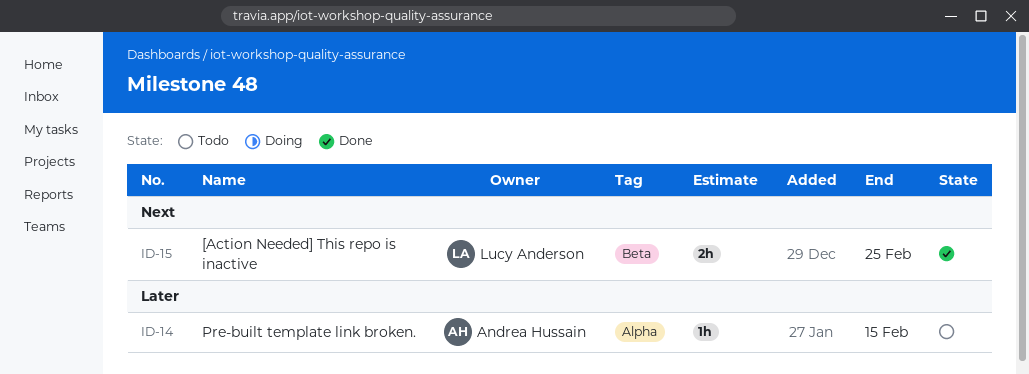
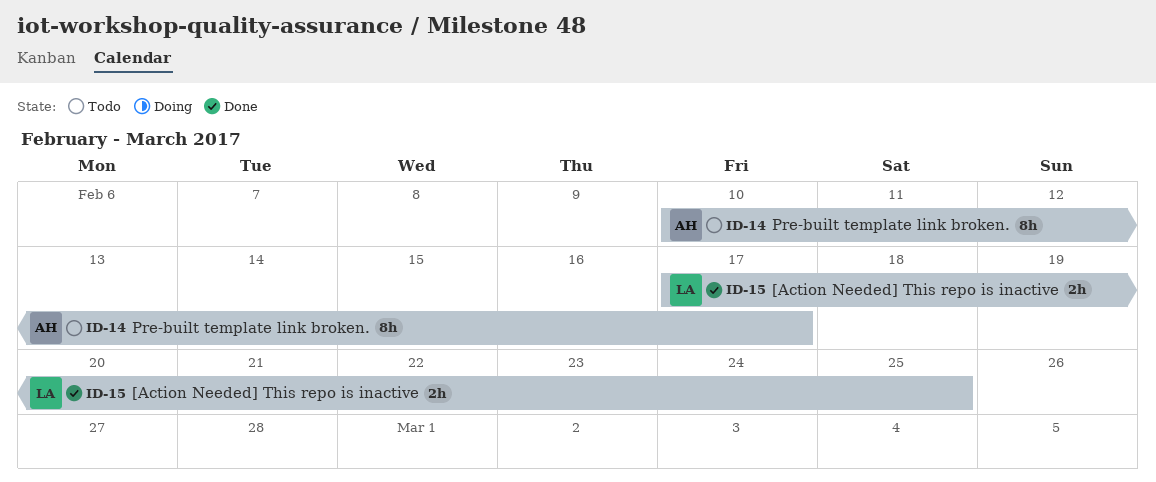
ID-14, estimate: 1h -> 8h
ID-14, due: Feb 15 -> Feb 17

